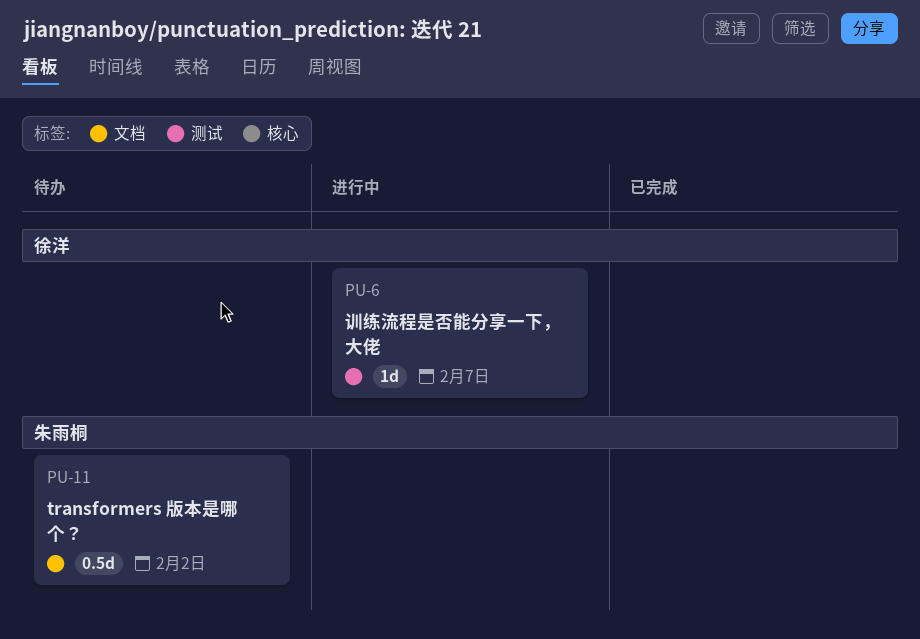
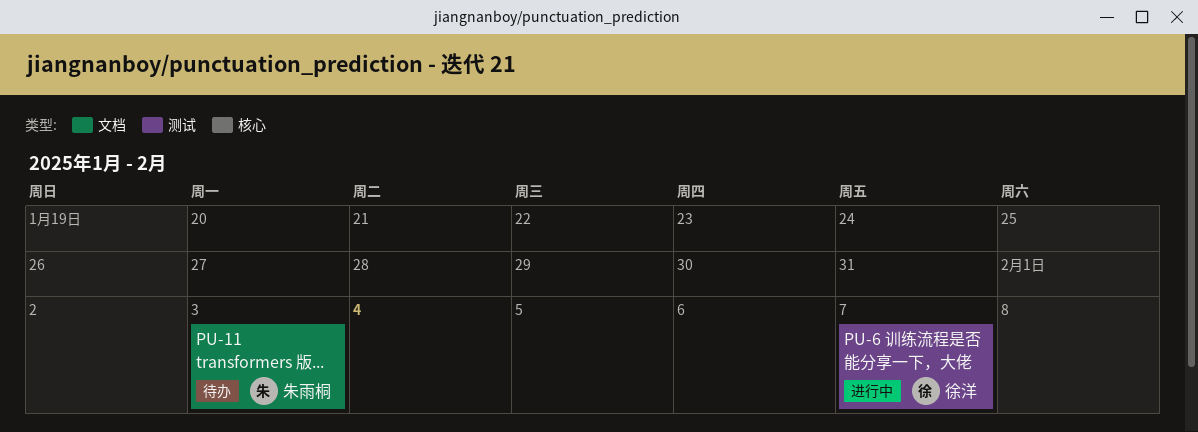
PU-11, due: Feb 2 -> Feb 3

